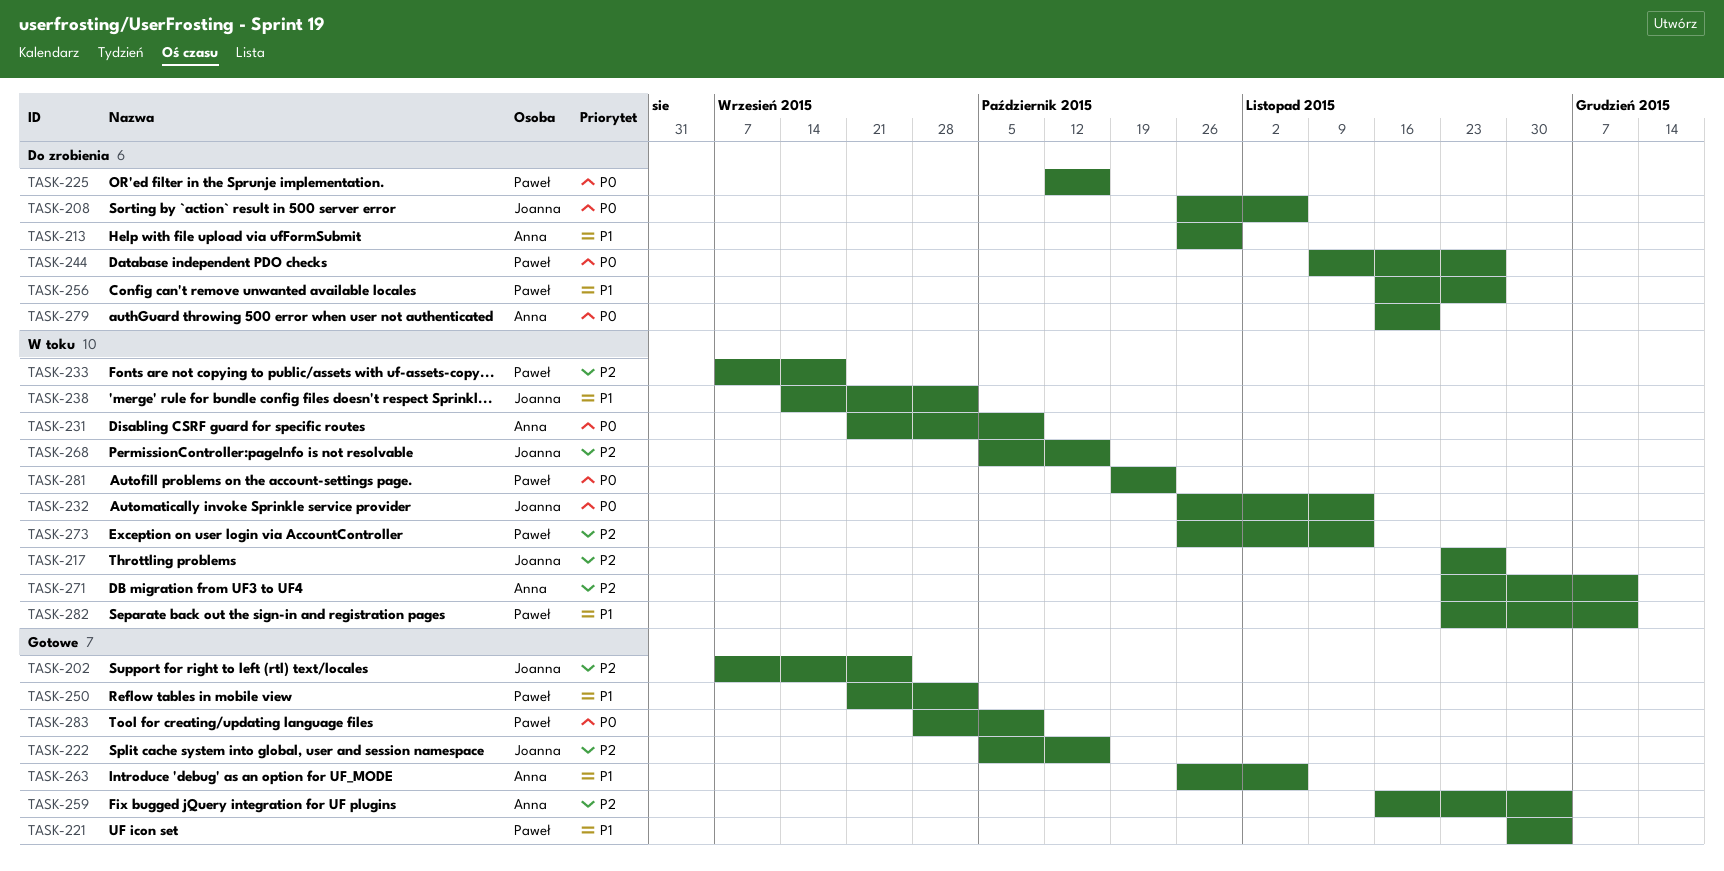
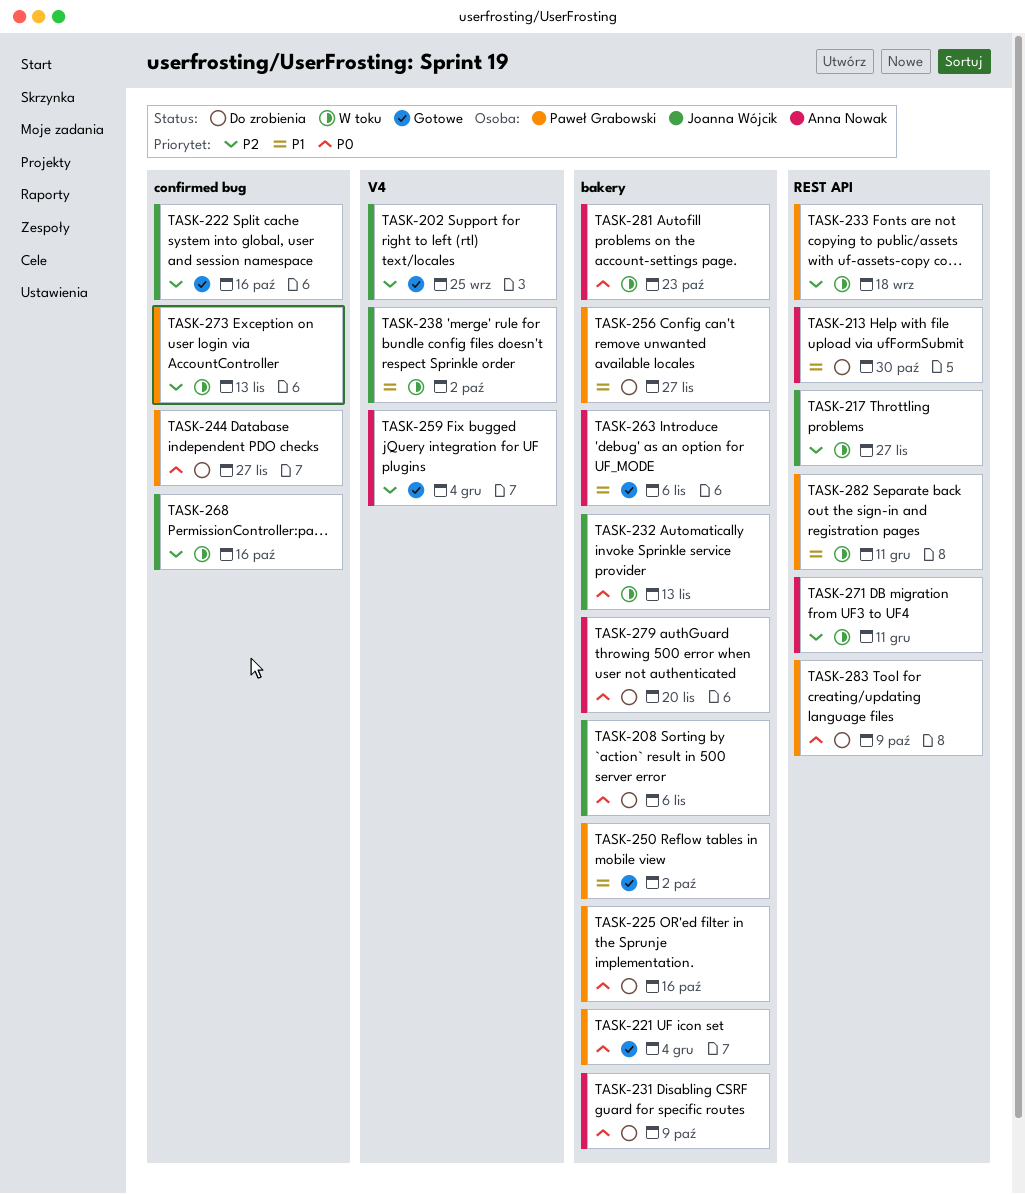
TASK-221, priority: P1 -> P0
TASK-231, status: W toku -> Do zrobienia
TASK-281, owner: Paweł Grabowski -> Anna Nowak
TASK-283, status: Gotowe -> Do zrobienia

